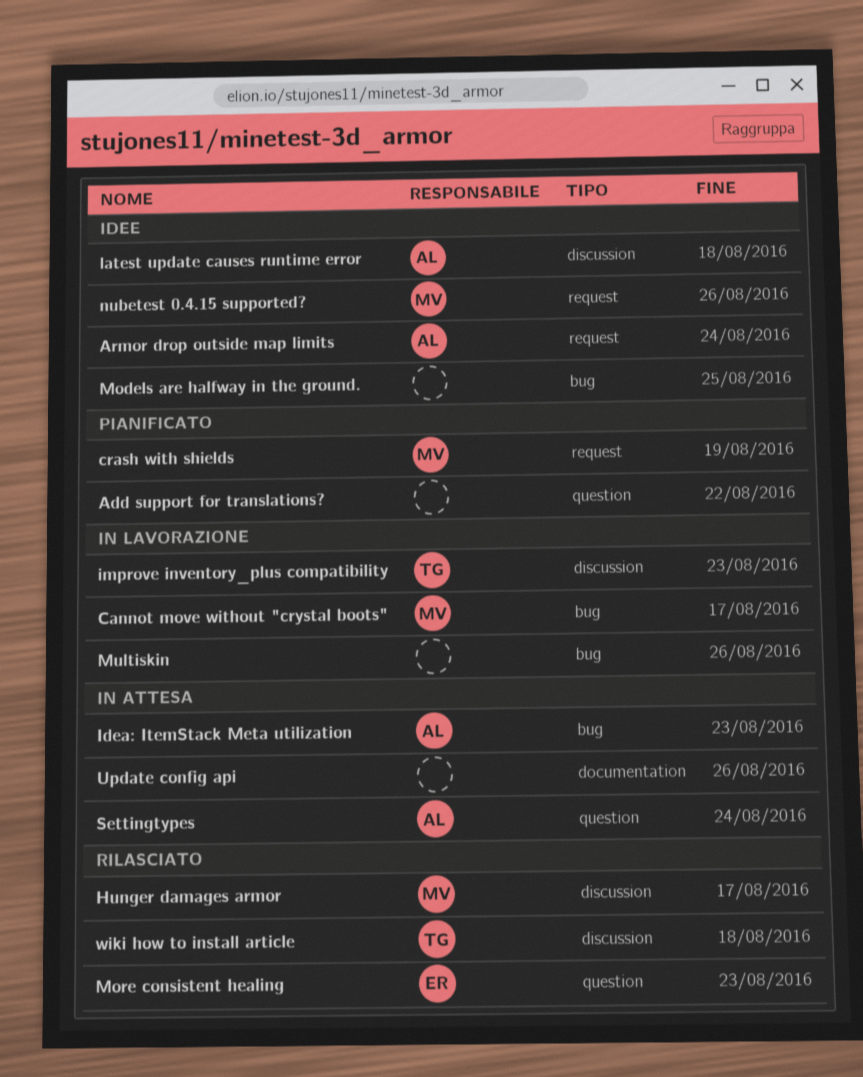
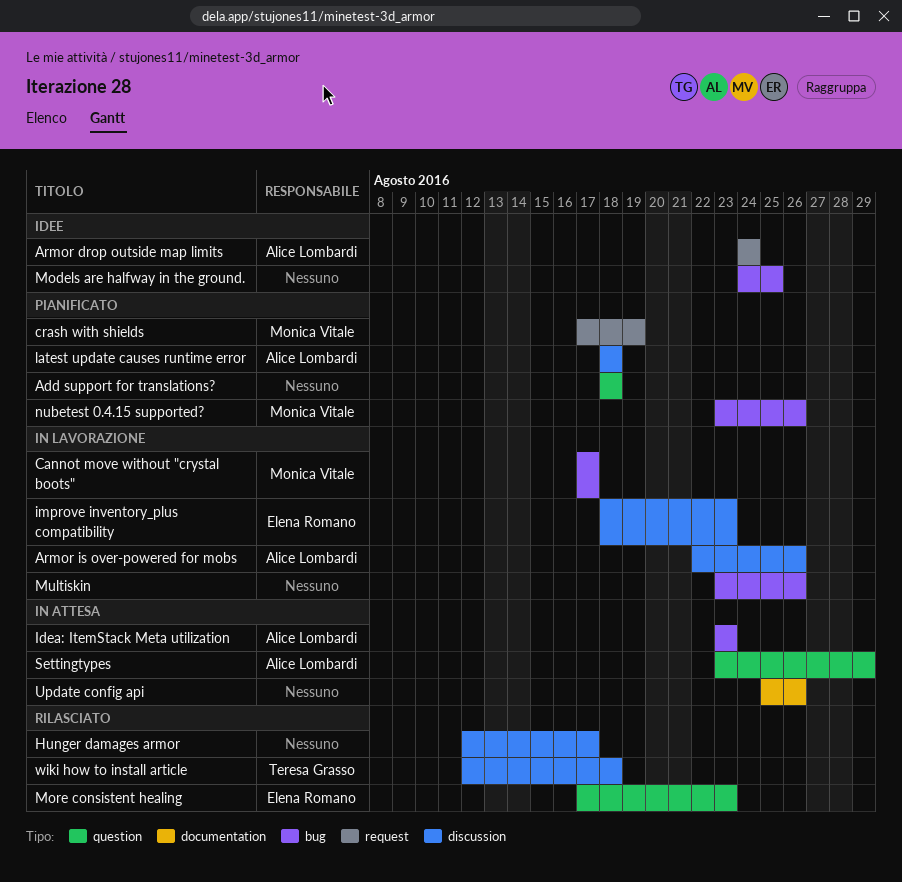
Add support for translations?, due: Aug 22 -> Aug 18
Armor is over-powered for mobs: none -> present
Hunger damages armor, owner: Monica Vitale -> none
improve inventory_plus compatibility, owner: Teresa Grasso -> Elena Romano
latest update causes runtime error, status: Idee -> Pianificato
nubetest 0.4.15 supported?, status: Idee -> Pianificato
nubetest 0.4.15 supported?, label: request -> bug
Settingtypes, due: Aug 24 -> Aug 29

